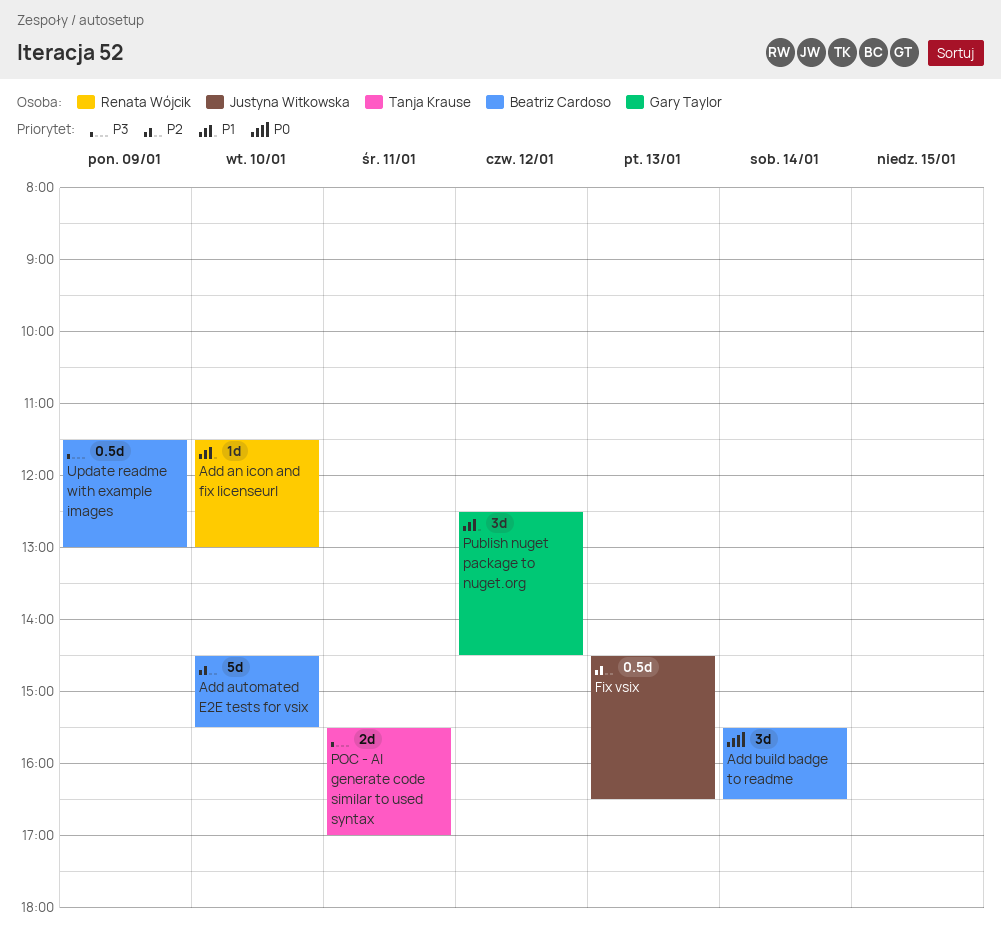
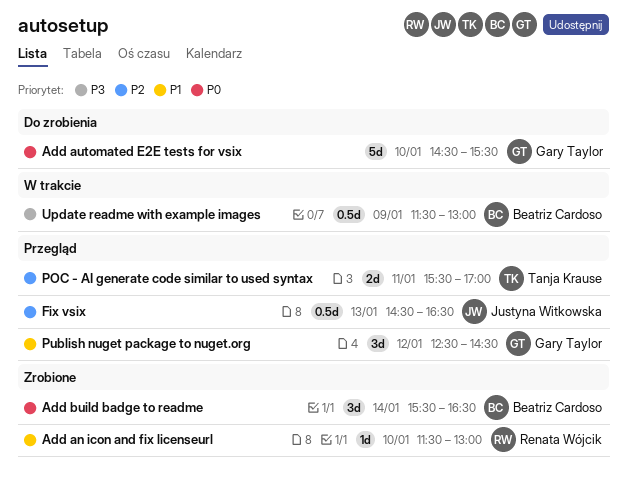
Add automated E2E tests for vsix, owner: Beatriz Cardoso -> Gary Taylor
Add automated E2E tests for vsix, priority: P2 -> P0
POC - AI generate code similar to used syntax, priority: P3 -> P2

